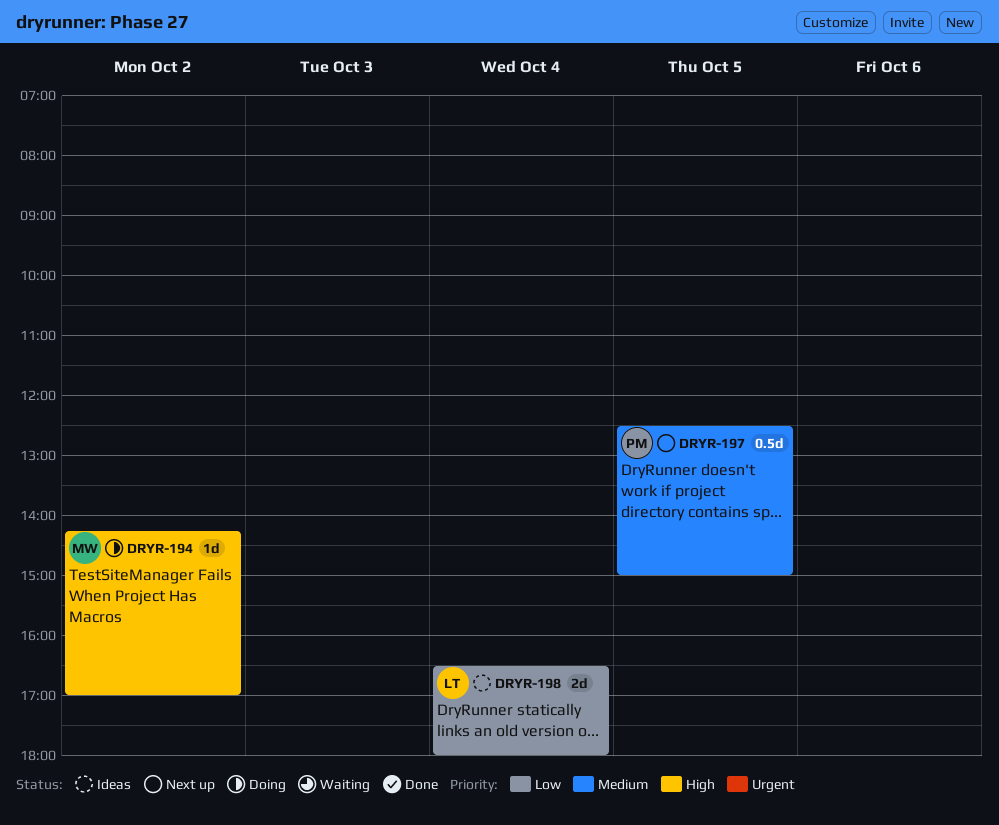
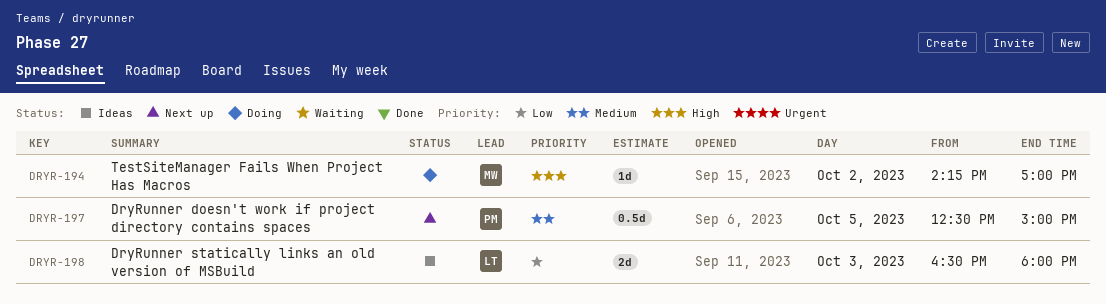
DRYR-198, day: Oct 4 -> Oct 3

